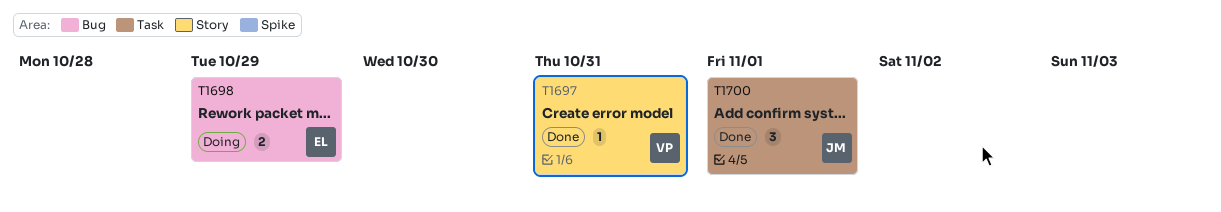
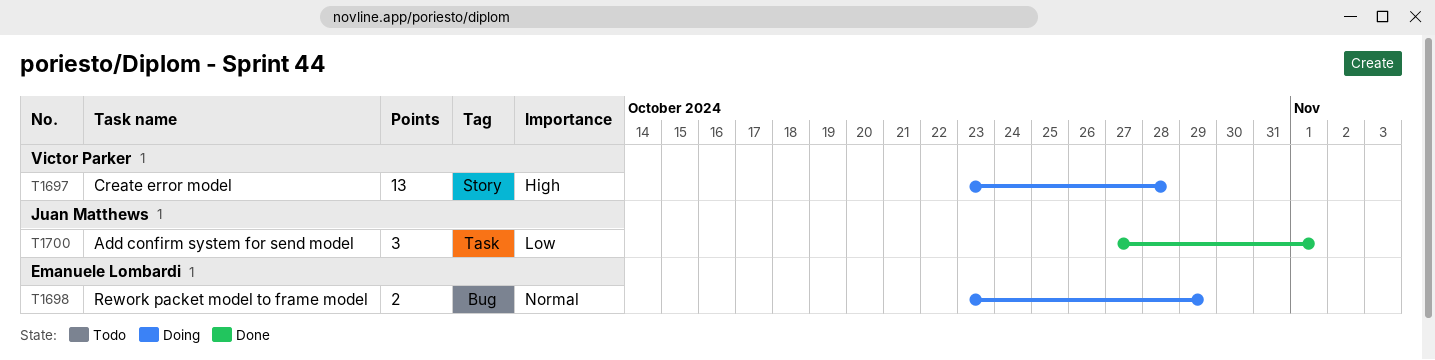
T1697, status: Done -> Doing
T1697, estimate: 1 -> 13
T1697, due: Oct 31 -> Oct 28

